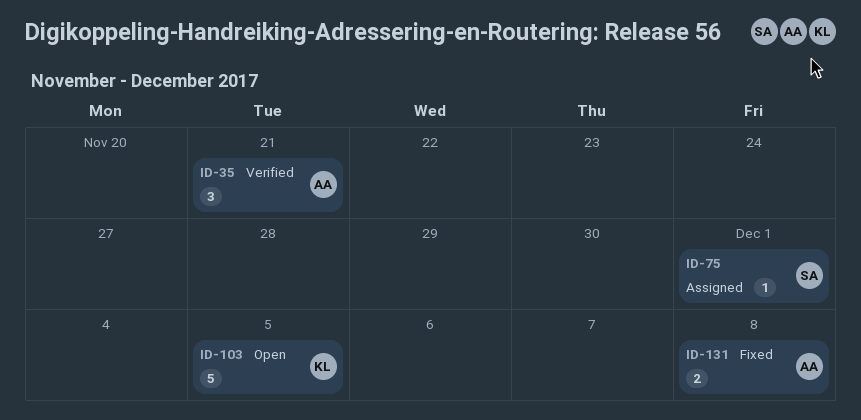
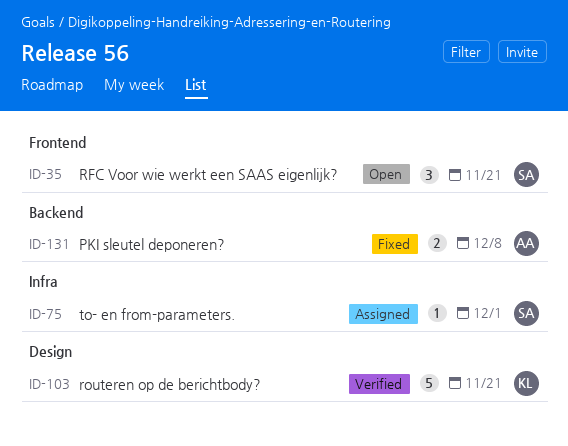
ID-35, status: Verified -> Open
ID-35, owner: AA -> SA
ID-103, status: Open -> Verified
ID-103, due: Dec 5 -> Nov 21

